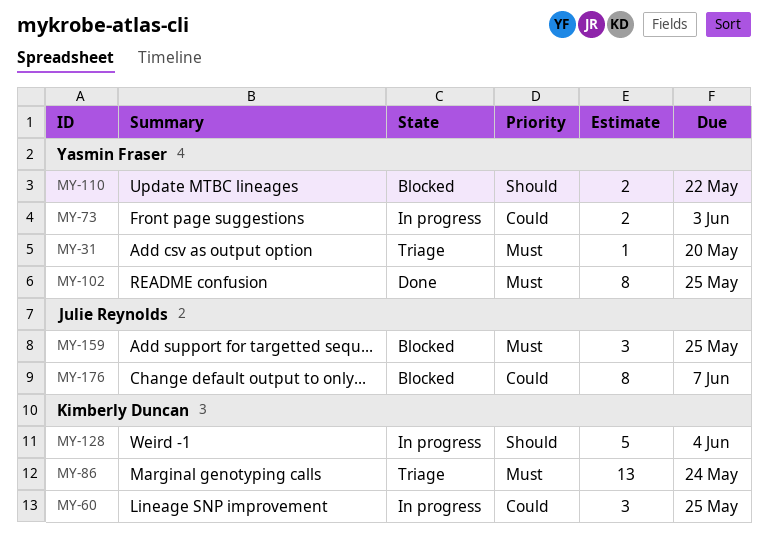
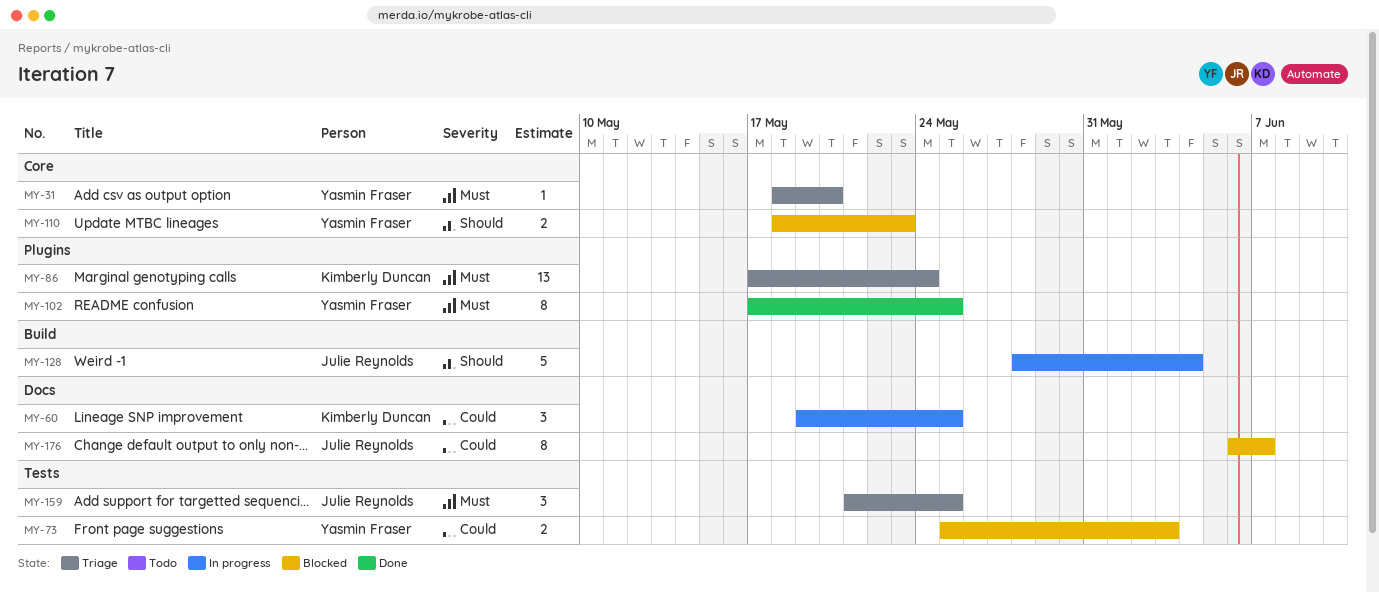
MY-73, status: In progress -> Blocked
MY-110, due: May 22 -> May 23
MY-128, owner: Kimberly Duncan -> Julie Reynolds
MY-159, status: Blocked -> Triage

